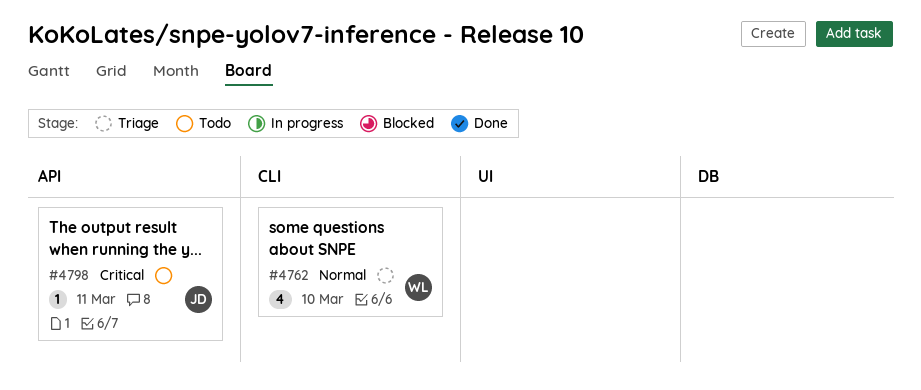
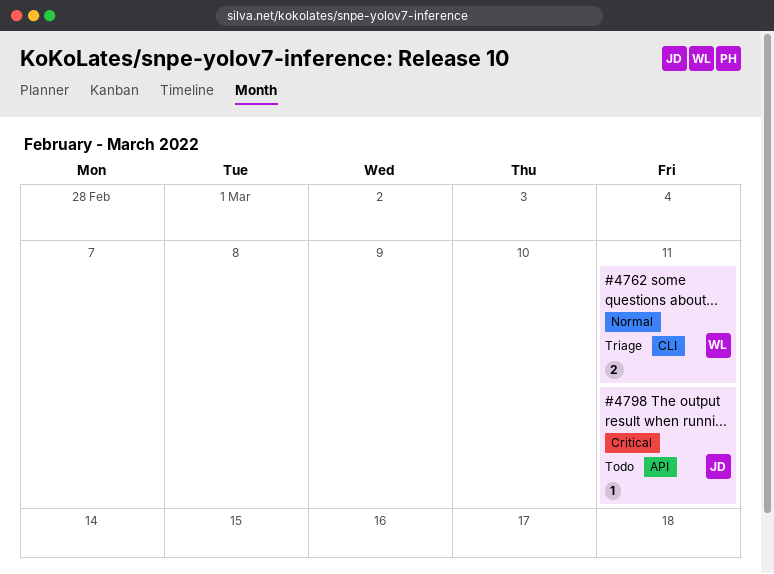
#4762, estimate: 4 -> 2
#4762, due: Mar 10 -> Mar 11

